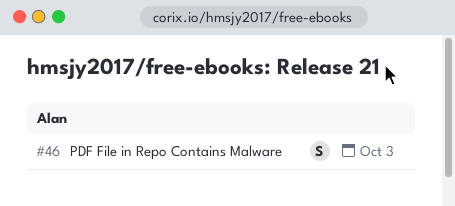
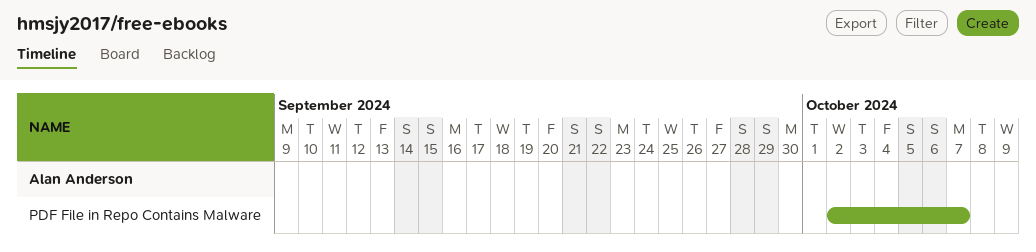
PDF File in Repo Contains Malware, due: Oct 3 -> Oct 7

